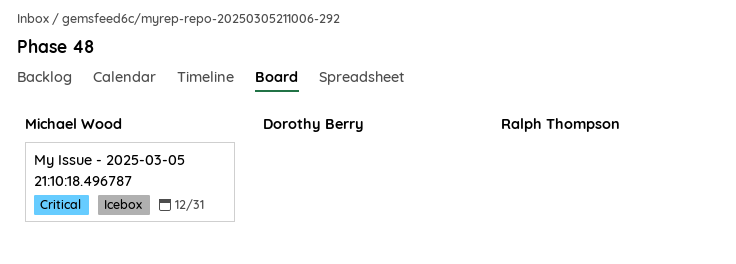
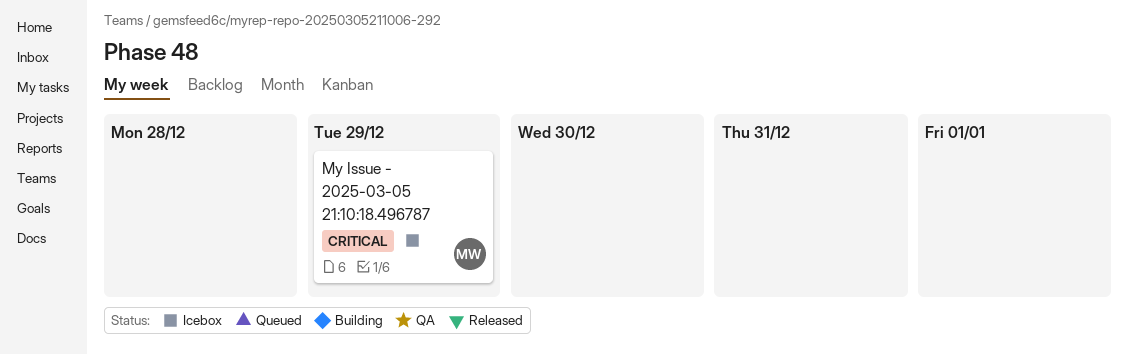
My Issue - 2025-03-05 21:10:18.496787, due: Dec 31 -> Dec 29

